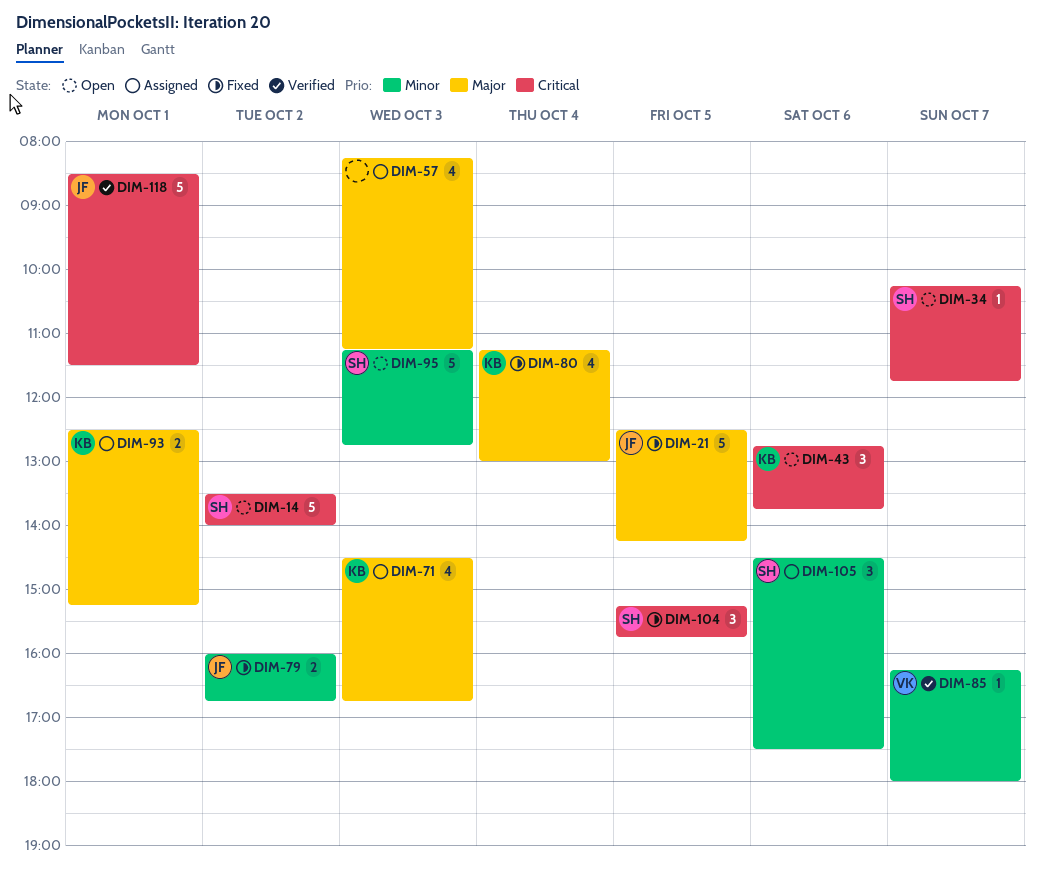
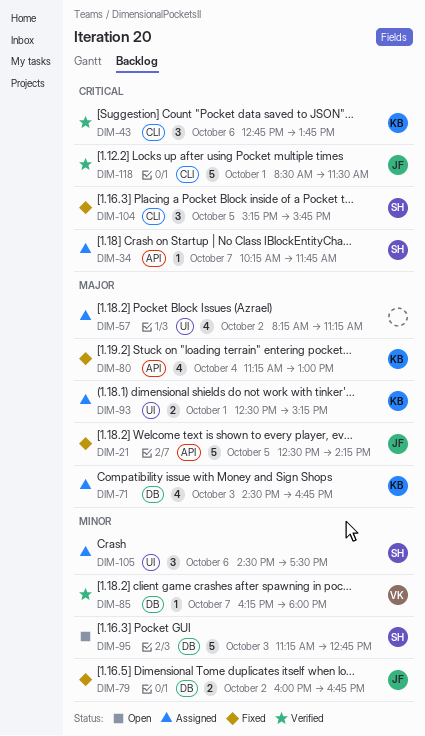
DIM-14: present -> none
DIM-34, status: Open -> Assigned
DIM-43, status: Open -> Verified
DIM-57, day: Oct 3 -> Oct 2

